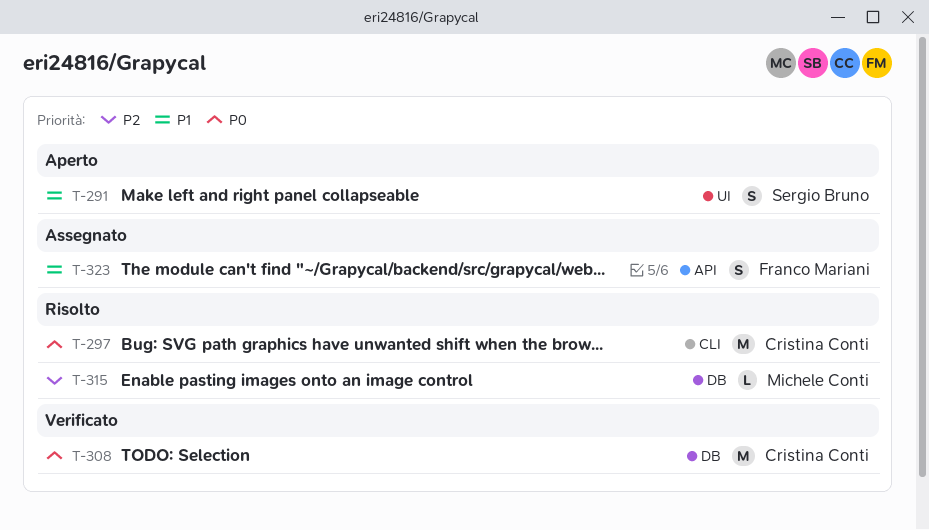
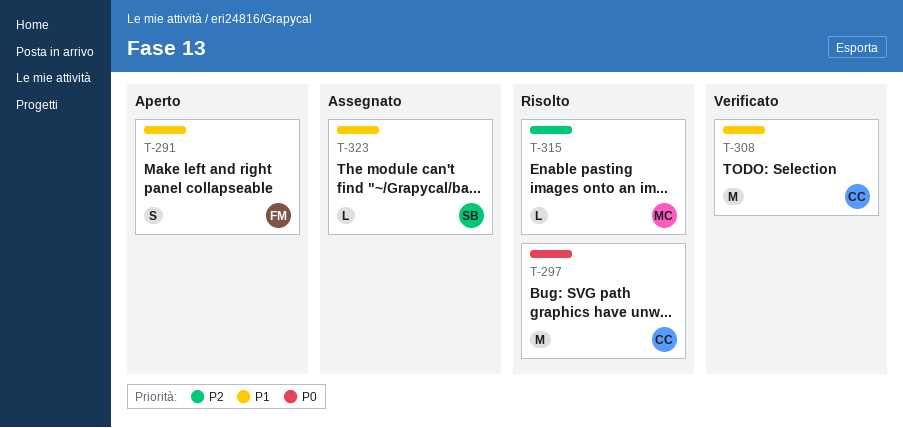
T-291, owner: Sergio Bruno -> Franco Mariani
T-308, priority: P0 -> P1
T-323, owner: Franco Mariani -> Sergio Bruno
T-323, estimate: S -> L

